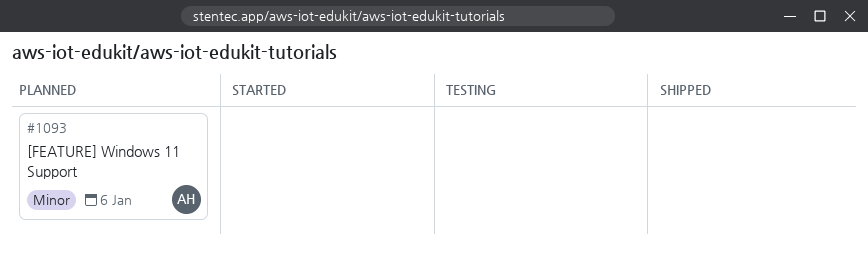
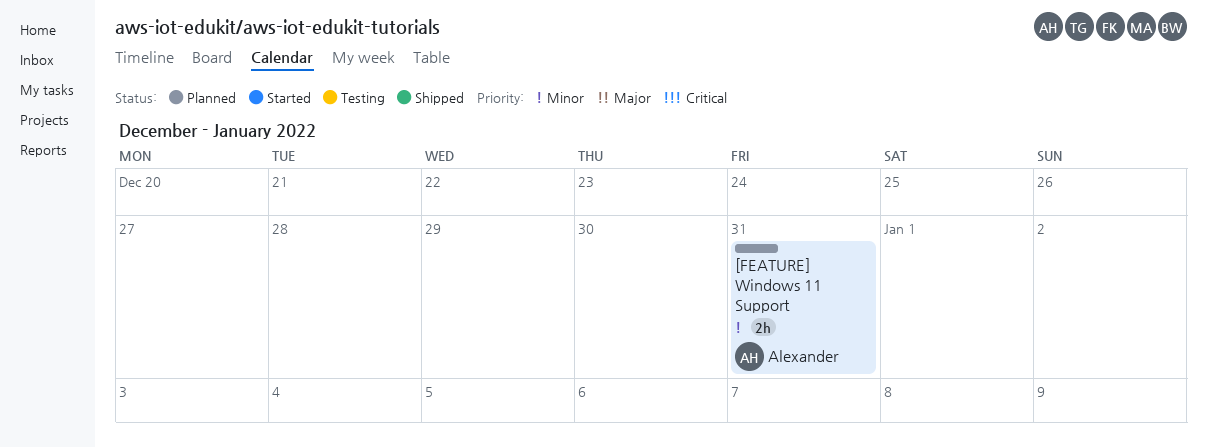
[FEATURE] Windows 11 Support, due: Jan 6 -> Dec 31

